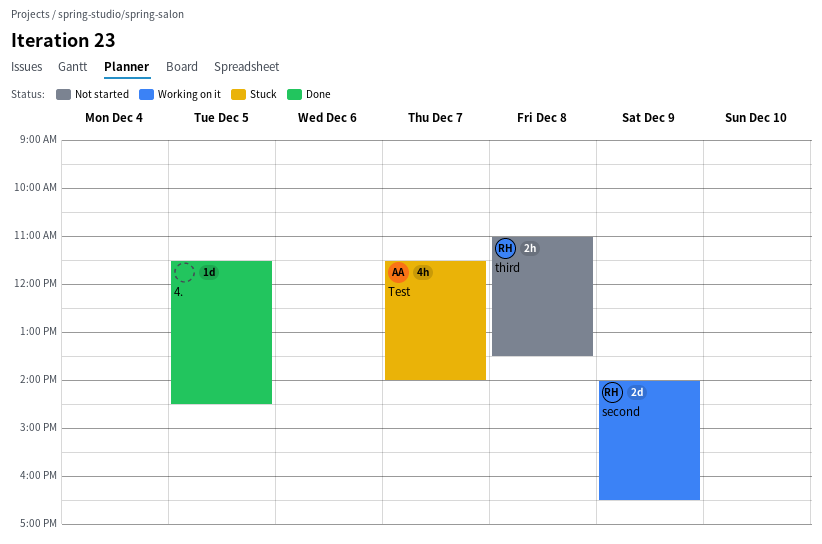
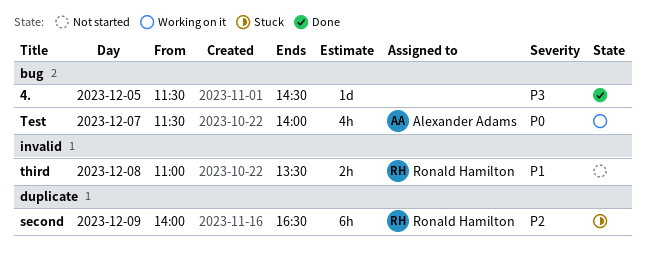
second, status: Working on it -> Stuck
second, estimate: 2d -> 6h
Test, status: Stuck -> Working on it

